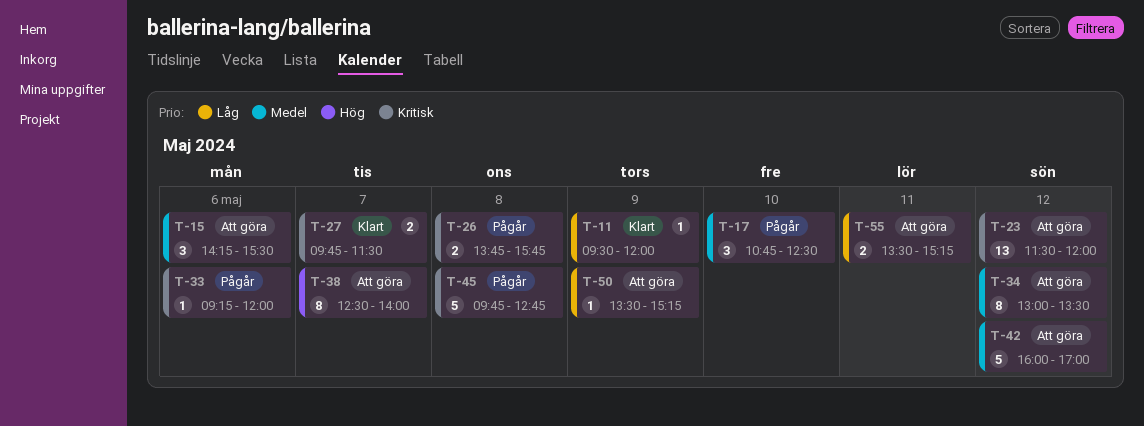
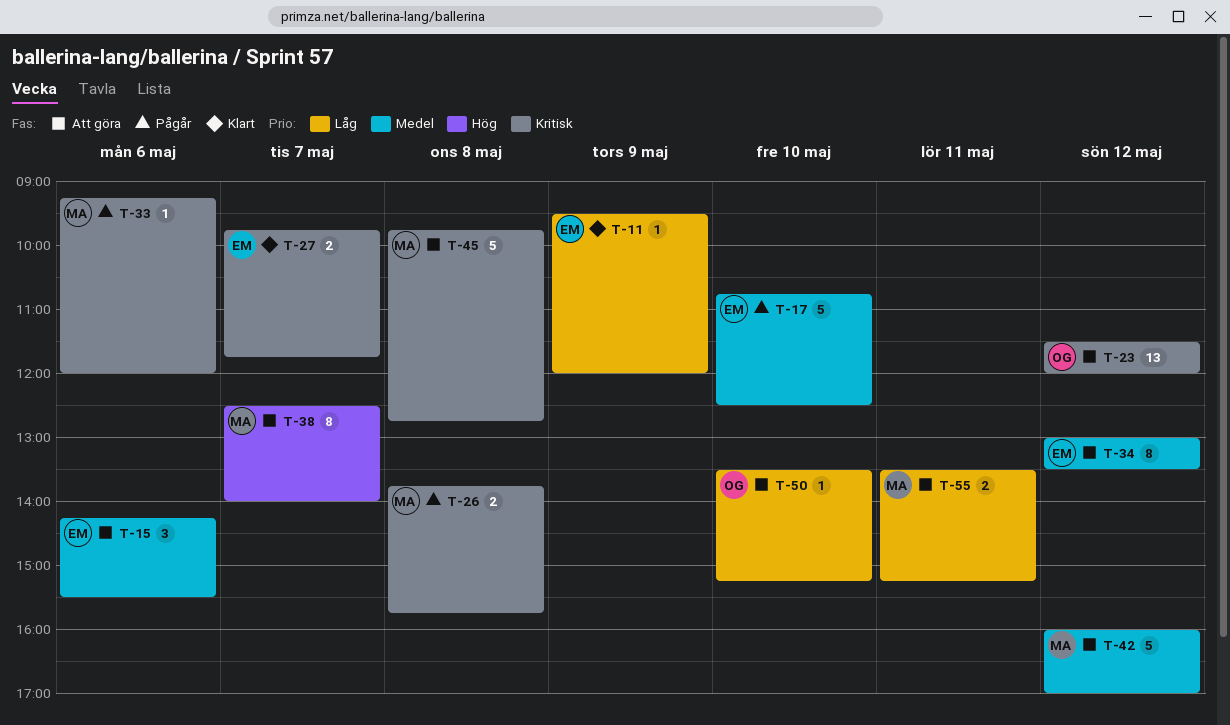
T-17, estimate: 3 -> 5
T-27, ends: 11:30 -> 11:45
T-45, status: Pågår -> Att göra
T-50, day: May 9 -> May 10

